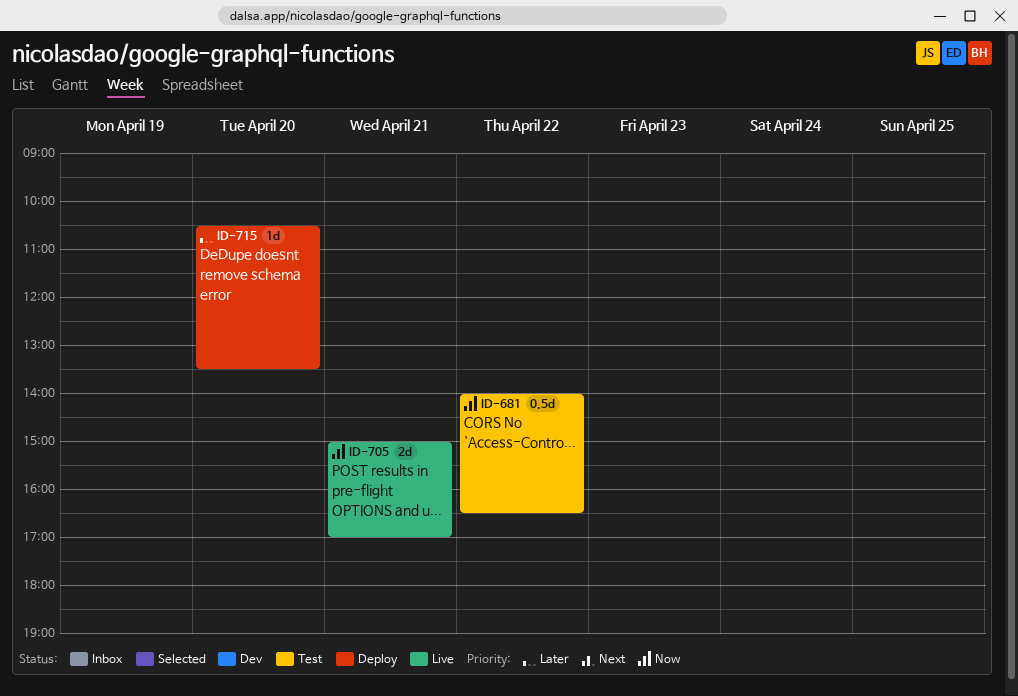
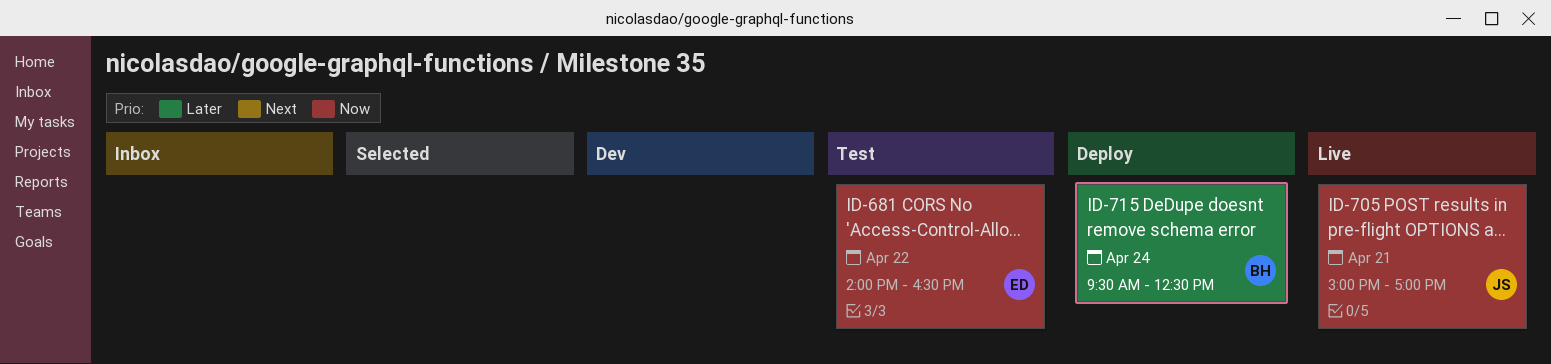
ID-715, day: Apr 20 -> Apr 24
ID-715, begins: 10:30 -> 09:30
ID-715, ends: 13:30 -> 12:30

